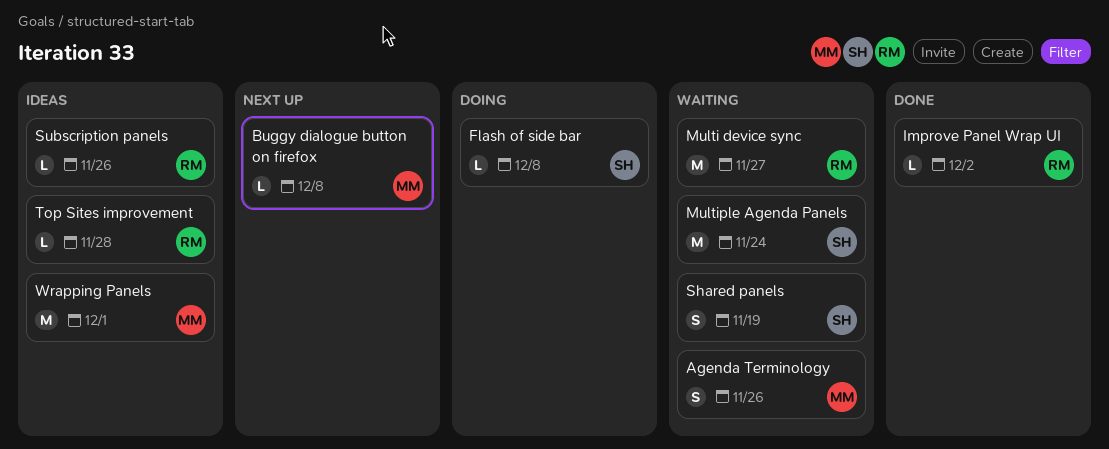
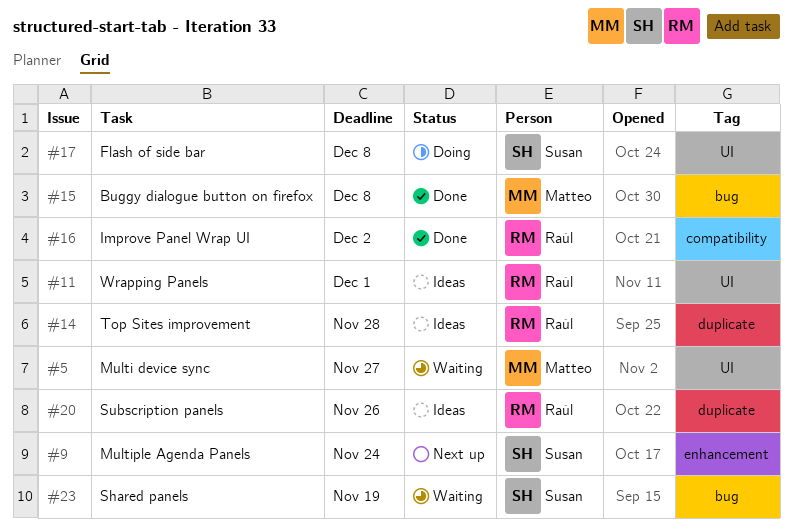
Agenda Terminology: present -> none
Buggy dialogue button on firefox, status: Next up -> Done
Multi device sync, owner: Raúl -> Matteo
Multiple Agenda Panels, status: Waiting -> Next up
Wrapping Panels, owner: Matteo -> Raúl

